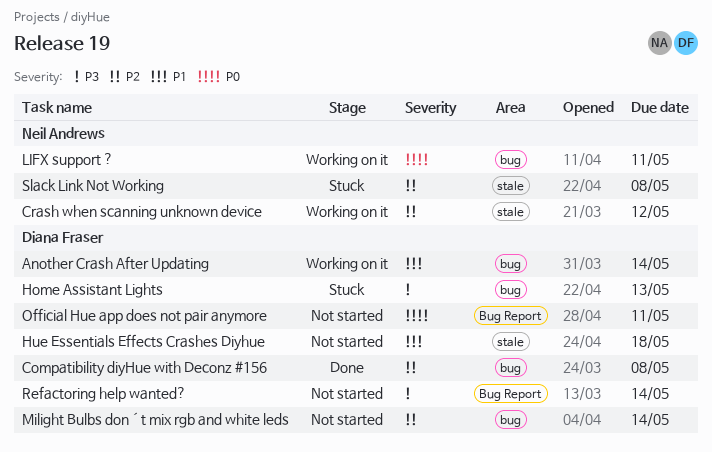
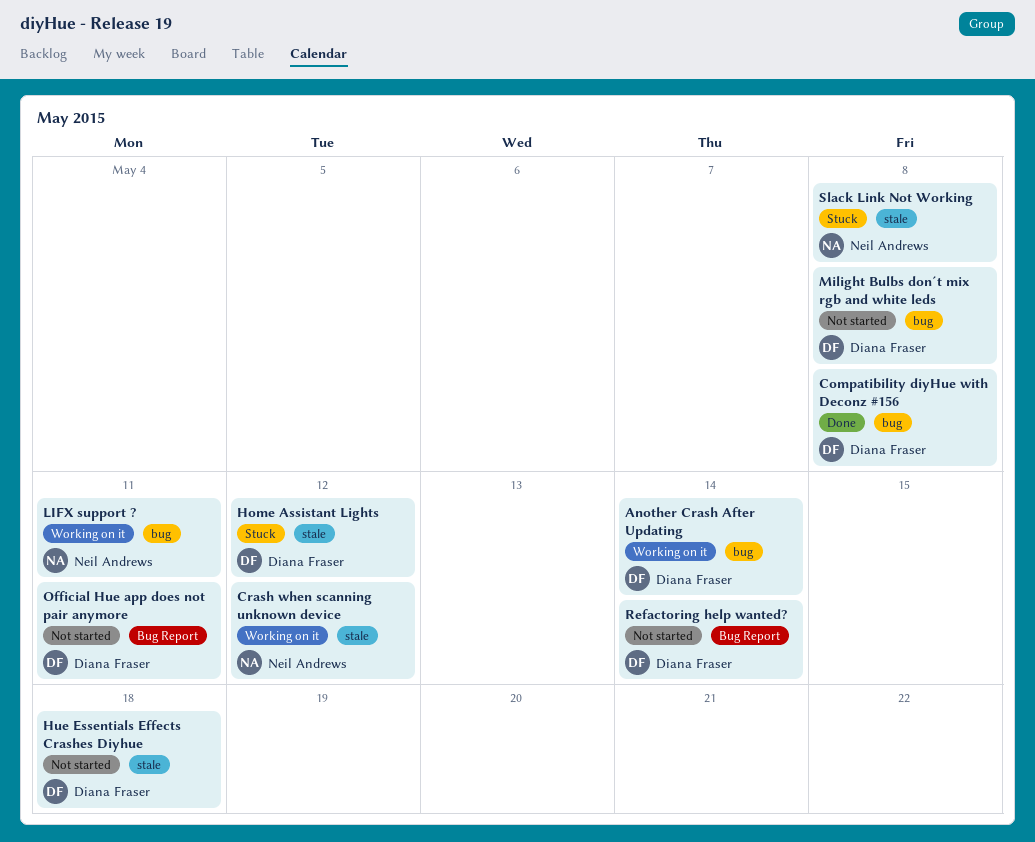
Home Assistant Lights, label: bug -> stale
Home Assistant Lights, due: May 13 -> May 12
Milight Bulbs don´t mix rgb and white leds, due: May 14 -> May 8

